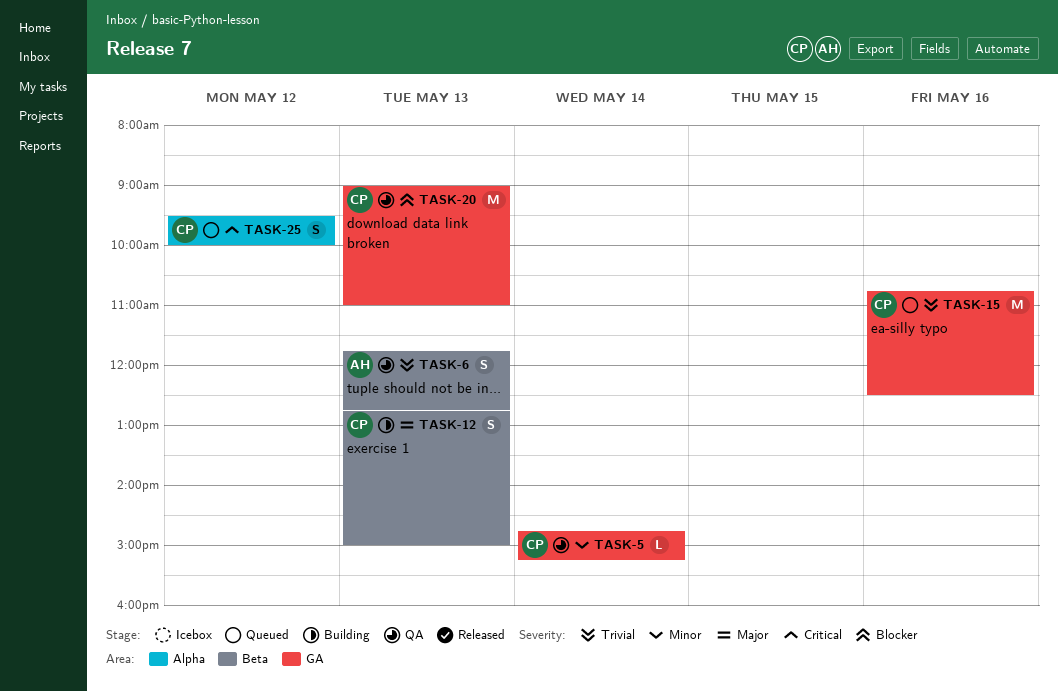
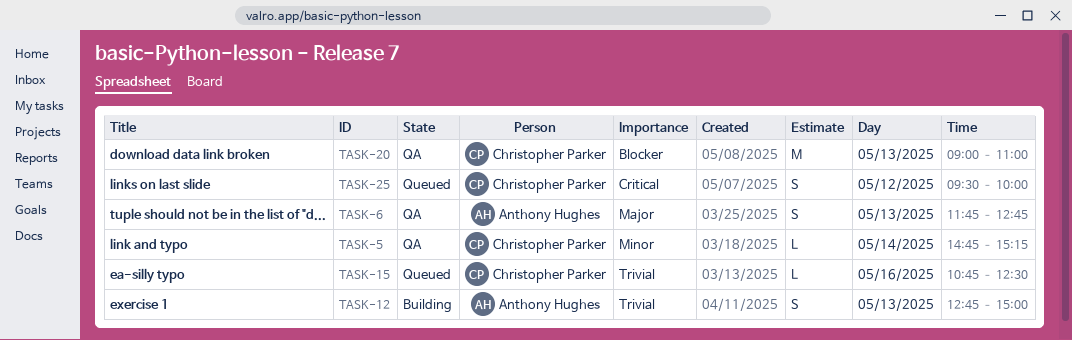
TASK-6, priority: Trivial -> Major
TASK-12, owner: Christopher Parker -> Anthony Hughes
TASK-12, priority: Major -> Trivial
TASK-15, estimate: M -> L

